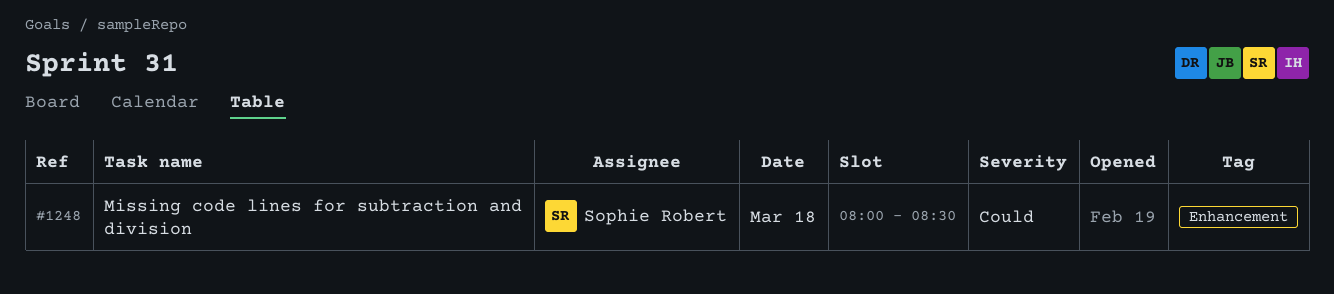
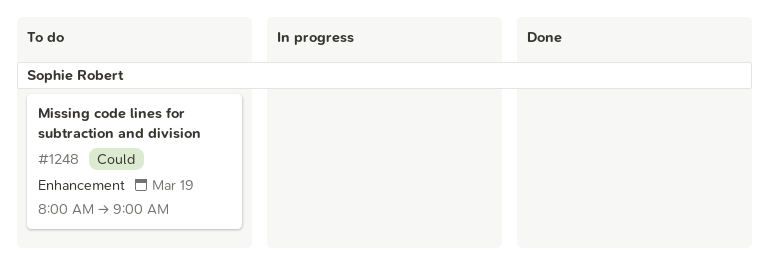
#1248, day: Mar 18 -> Mar 19
#1248, ends: 08:30 -> 09:00

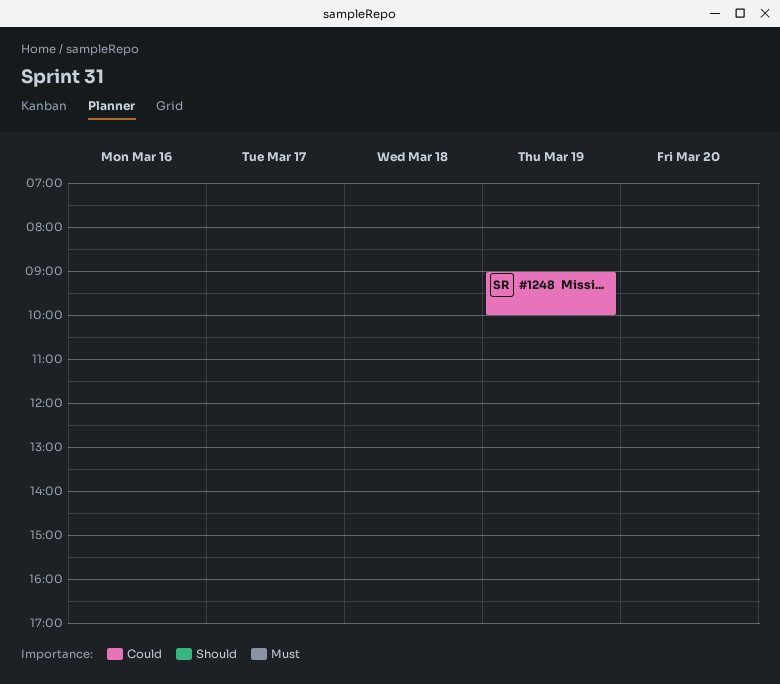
#1248, begins: 08:00 -> 09:00
#1248, ends: 09:00 -> 10:00

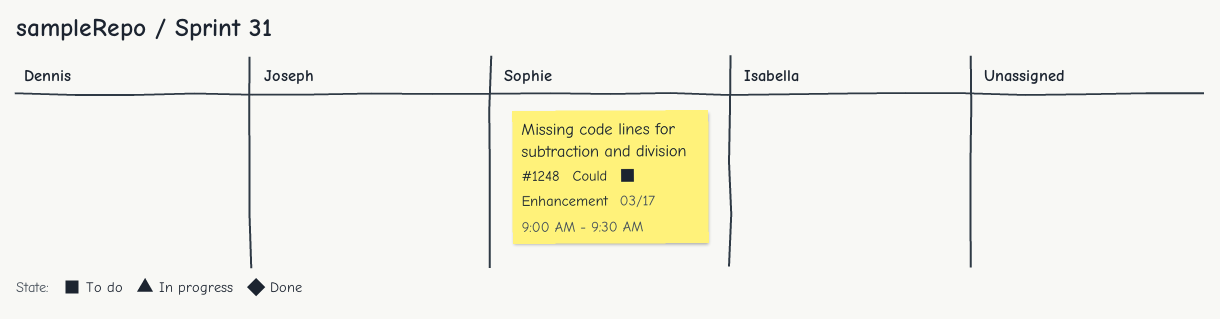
#1248, day: Mar 19 -> Mar 17
#1248, ends: 10:00 -> 09:30

